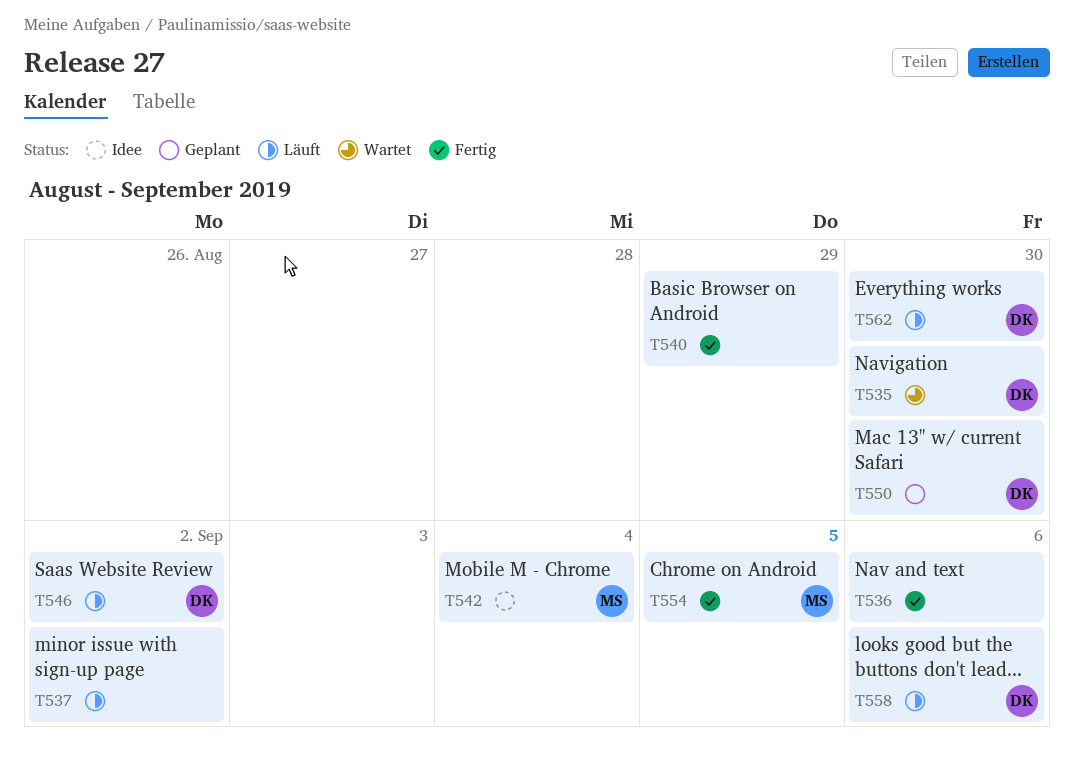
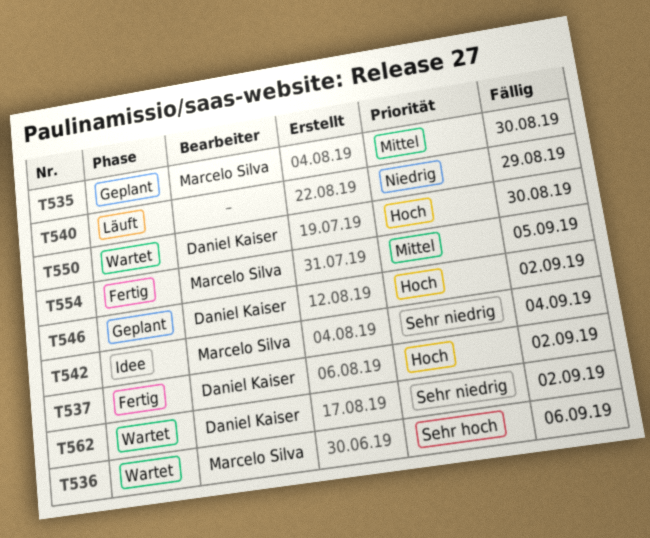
T535, status: Wartet -> Geplant
T535, owner: Daniel Kaiser -> Marcelo Silva
T536, status: Fertig -> Wartet
T536, owner: none -> Marcelo Silva
T537, status: Läuft -> Fertig
T537, owner: none -> Daniel Kaiser
T540, status: Fertig -> Läuft
T546, status: Läuft -> Geplant
T550, status: Geplant -> Wartet
T558: present -> none
T562, status: Läuft -> Wartet
T562, due: Aug 30 -> Sep 2

